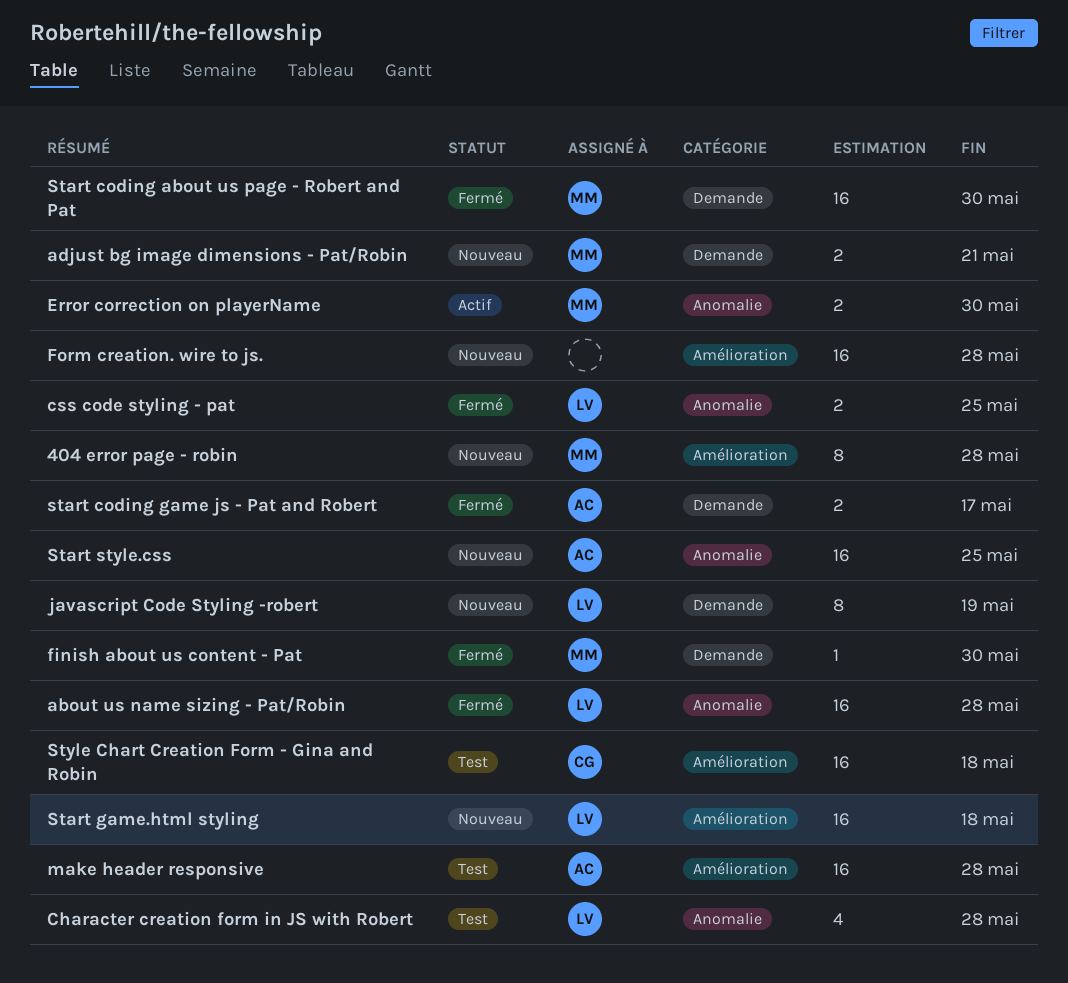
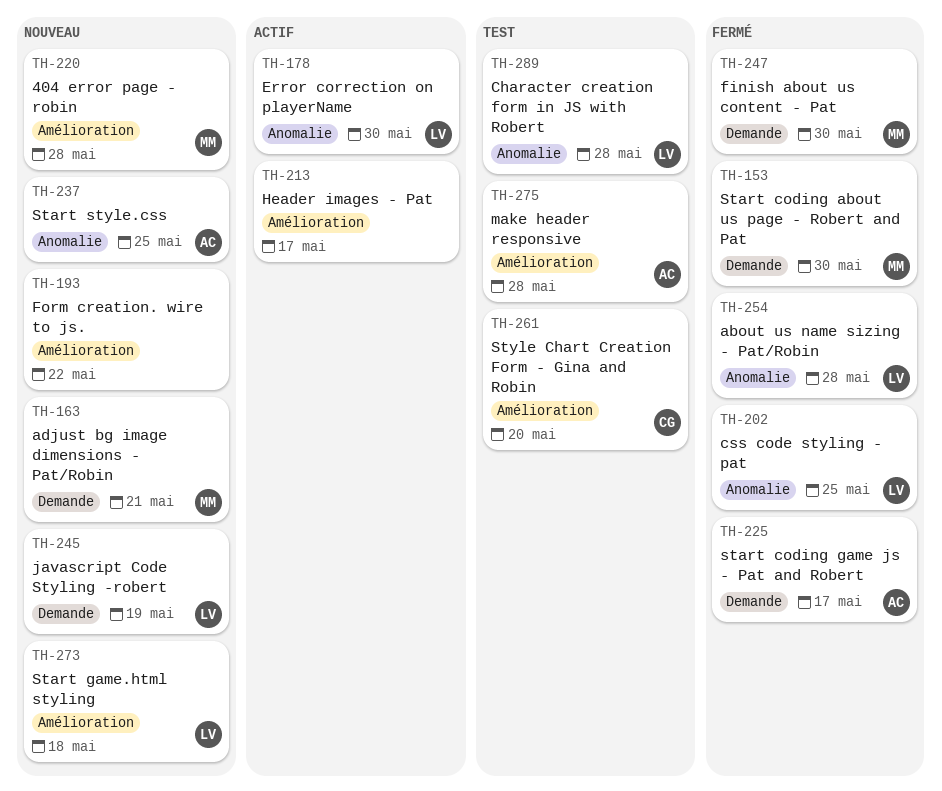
Error correction on playerName, owner: MM -> LV
Form creation. wire to js., due: May 28 -> May 22
Header images - Pat: none -> present
Style Chart Creation Form - Gina and Robin, due: May 18 -> May 20

